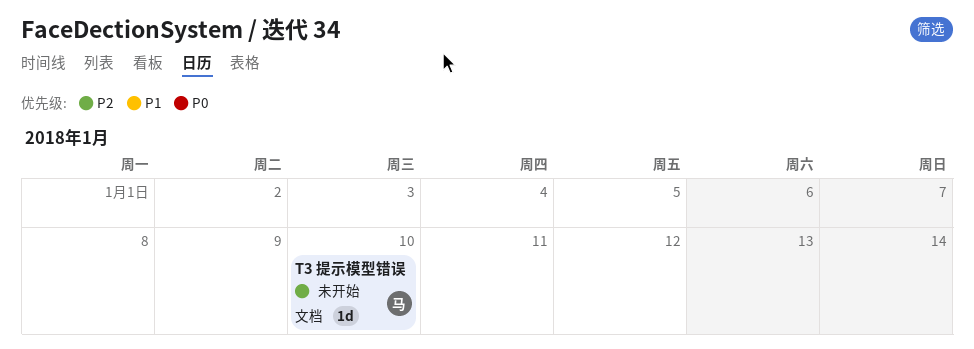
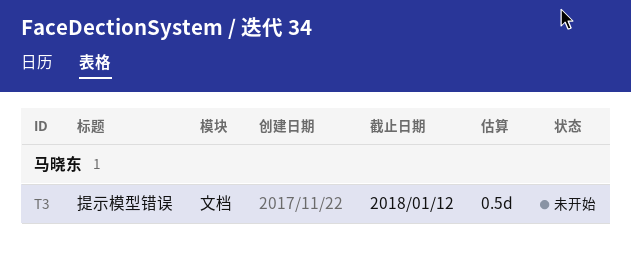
T3, estimate: 1d -> 0.5d
T3, due: Jan 10 -> Jan 12

